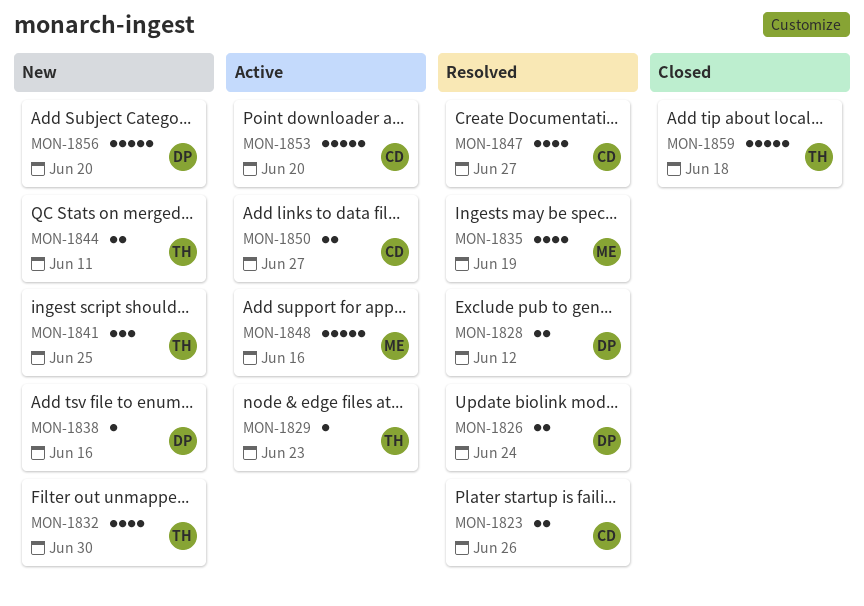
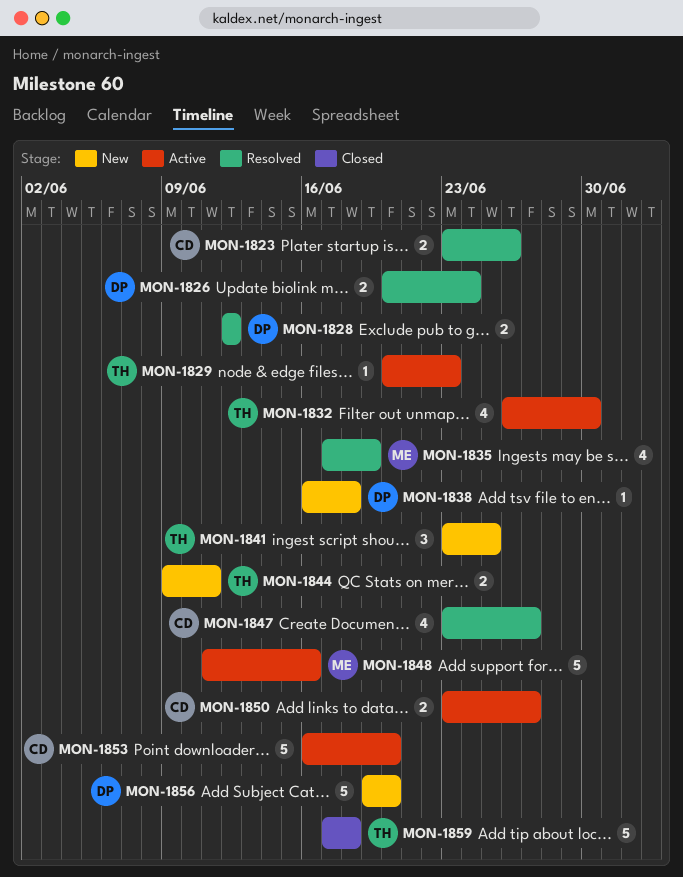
MON-1832, status: New -> Active
MON-1838, due: Jun 16 -> Jun 18

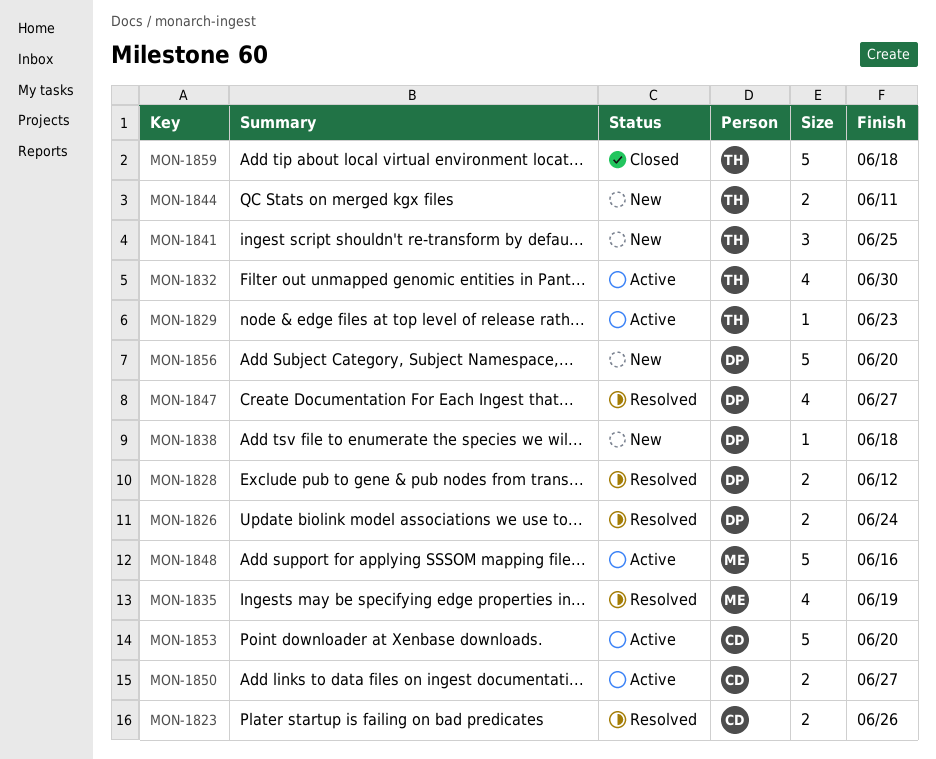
MON-1847, owner: CD -> DP

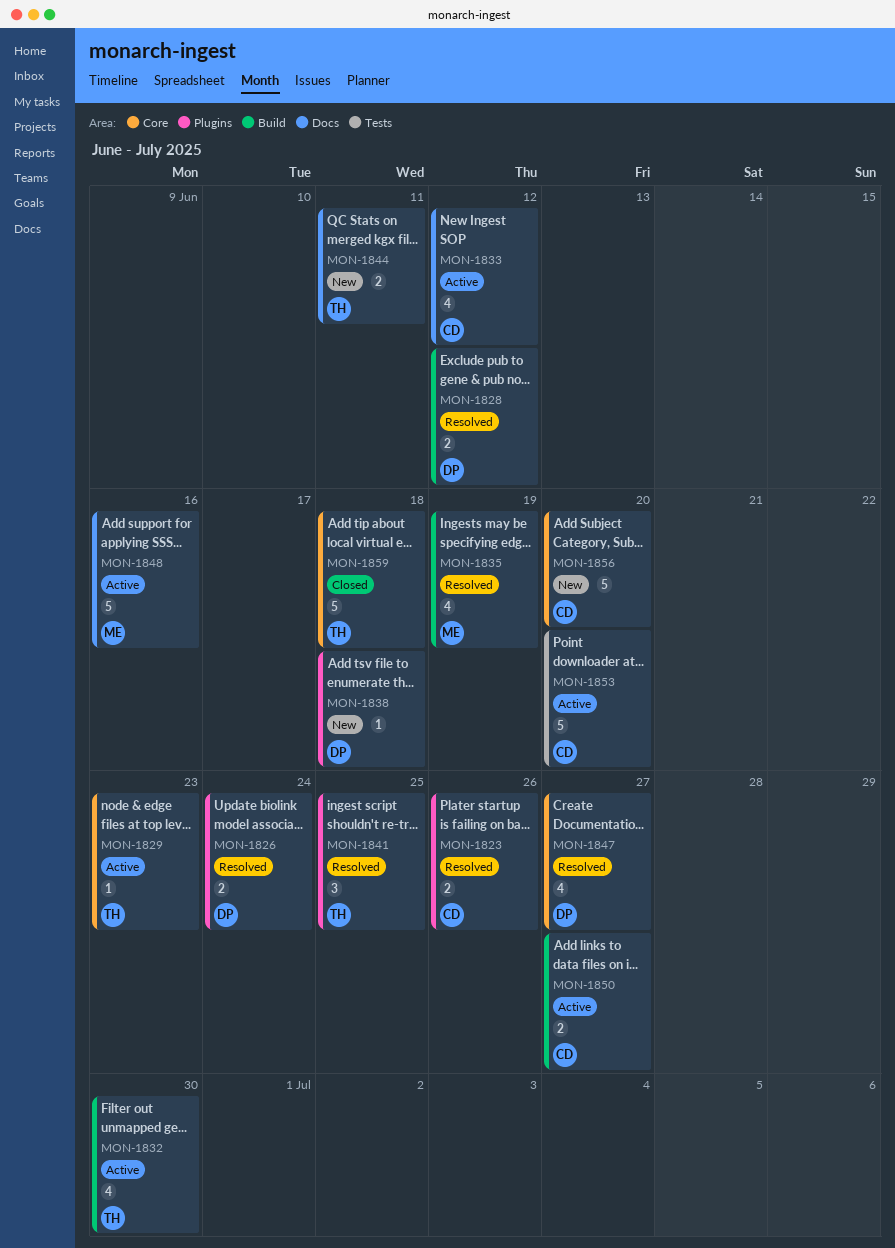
MON-1833: none -> present
MON-1841, status: New -> Resolved
MON-1856, owner: DP -> CD

